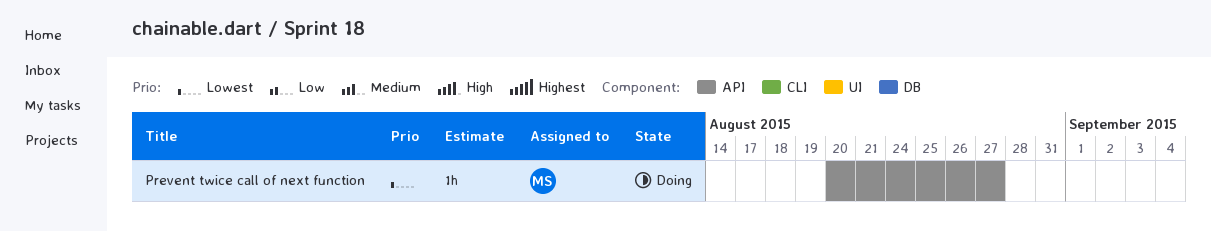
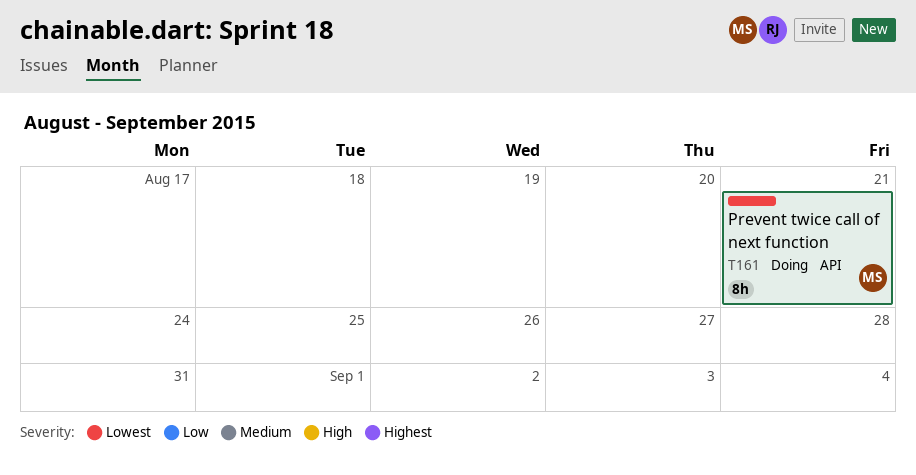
Prevent twice call of next function, estimate: 1h -> 8h
Prevent twice call of next function, due: Aug 27 -> Aug 21

